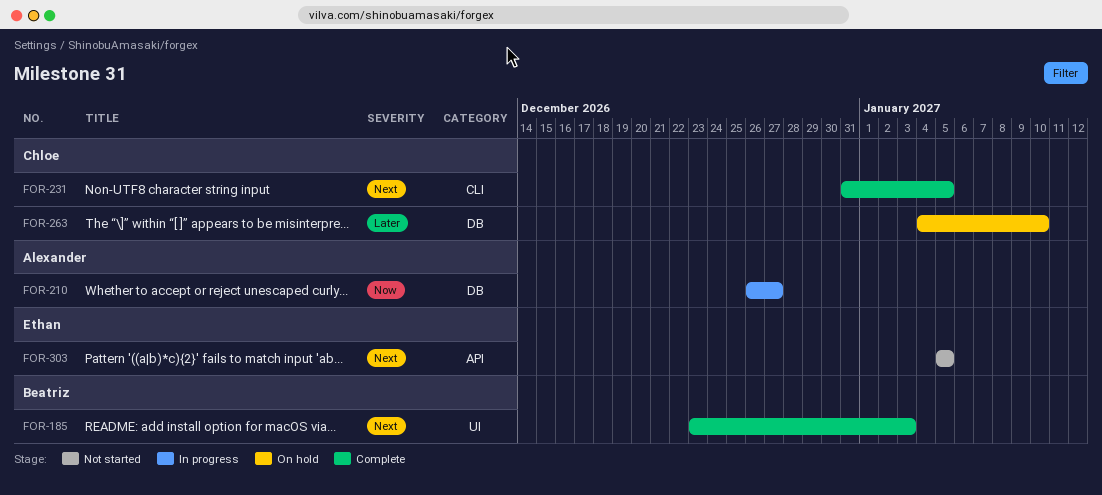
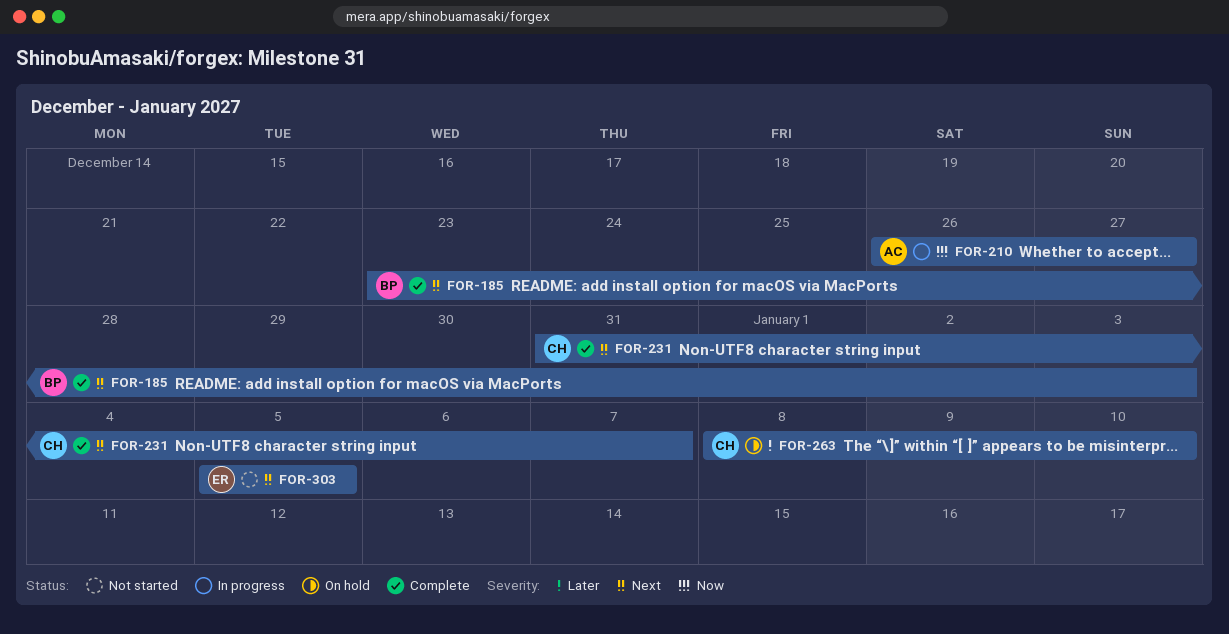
FOR-231, due: Jan 5 -> Jan 7
FOR-263, start: Jan 4 -> Jan 8

